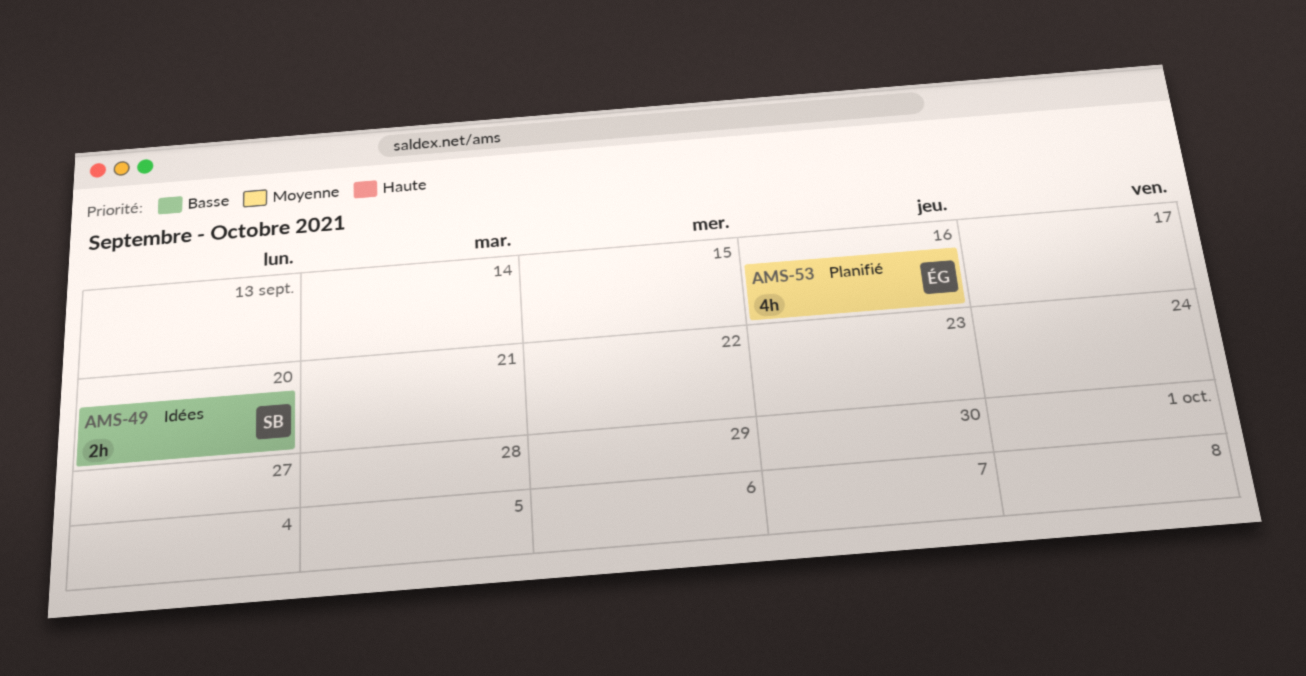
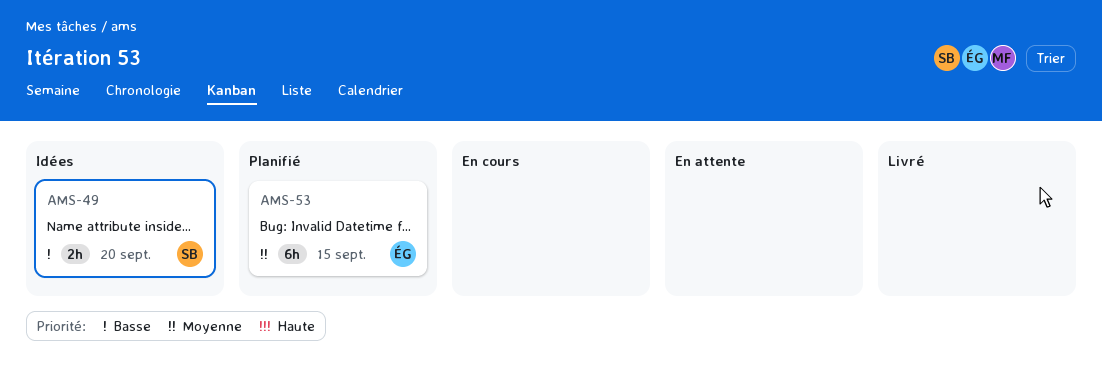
AMS-53, estimate: 4h -> 6h
AMS-53, due: Sep 16 -> Sep 15

